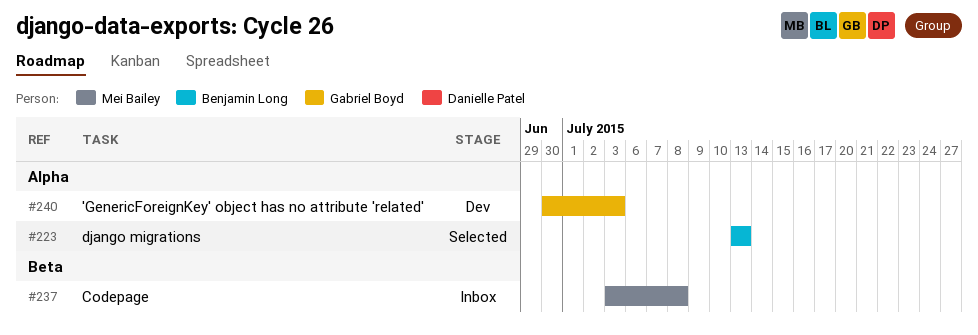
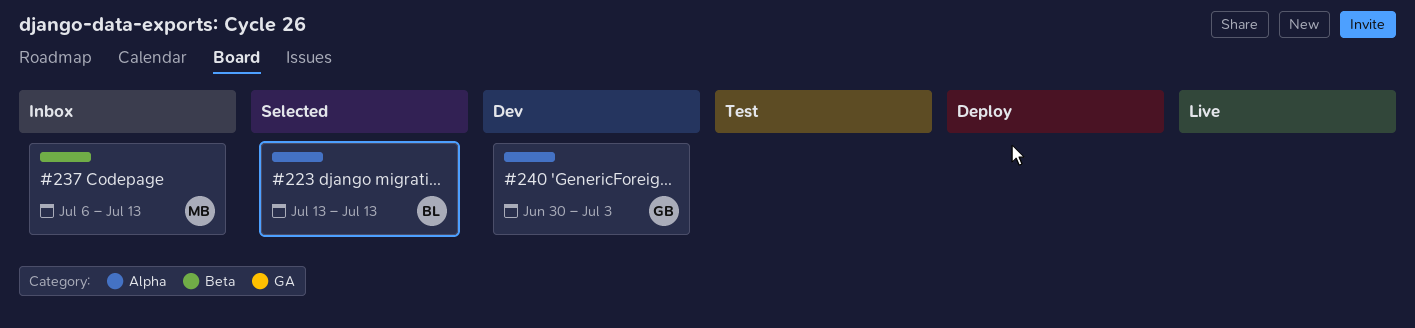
#237, start: Jul 3 -> Jul 6
#237, due: Jul 8 -> Jul 13

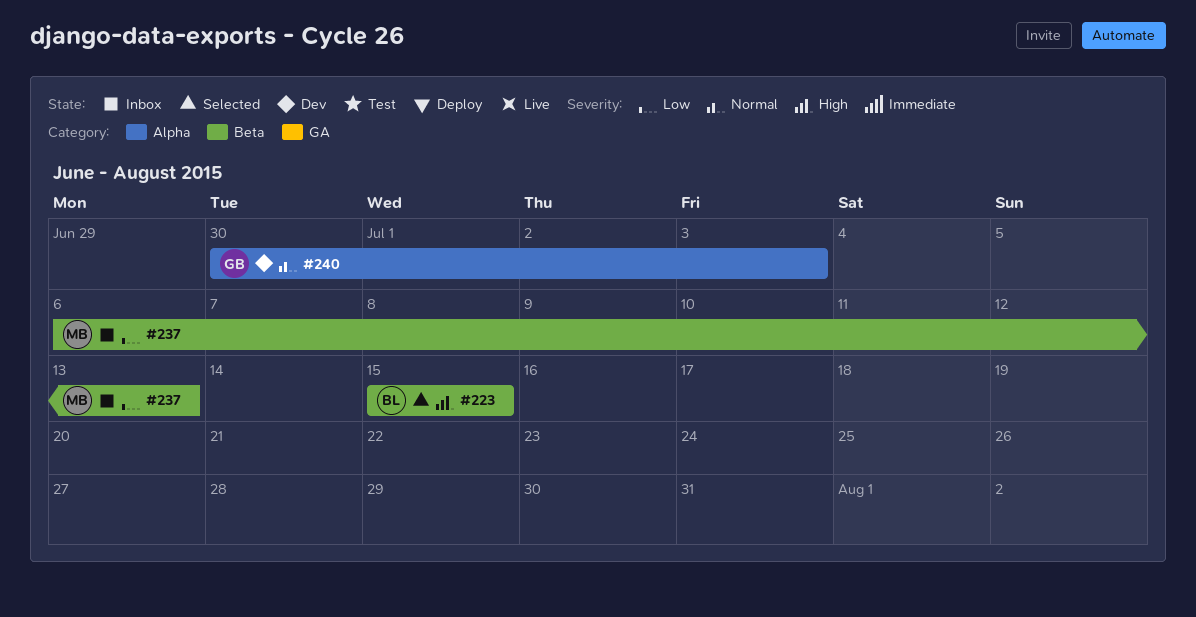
#223, label: Alpha -> Beta
#223, start: Jul 13 -> Jul 15
#223, due: Jul 13 -> Jul 15

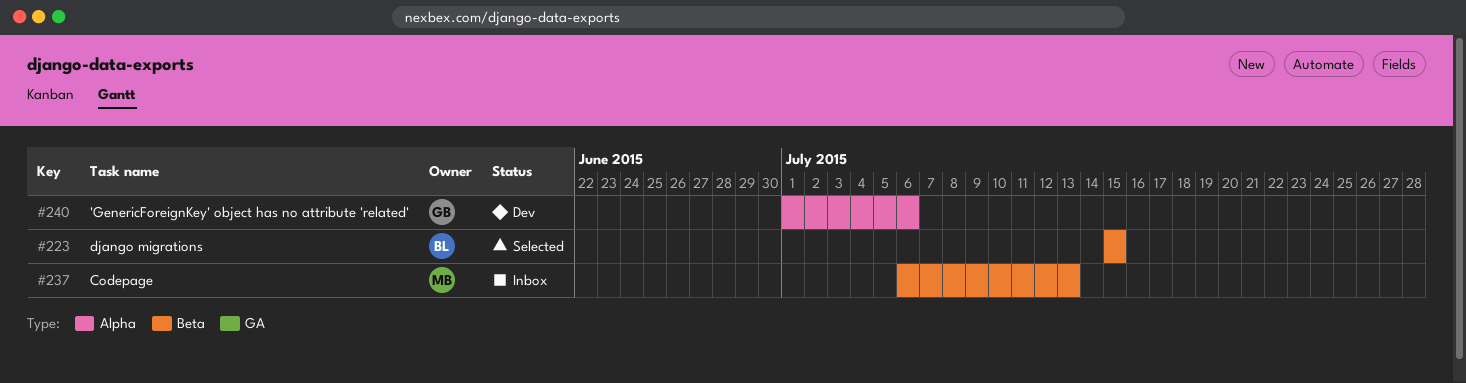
#240, start: Jun 30 -> Jul 1
#240, due: Jul 3 -> Jul 6

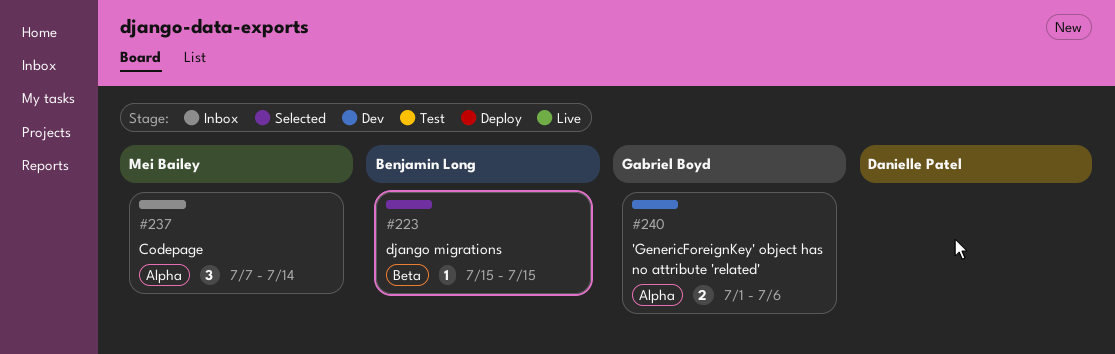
#237, label: Beta -> Alpha
#237, start: Jul 6 -> Jul 7
#237, due: Jul 13 -> Jul 14

